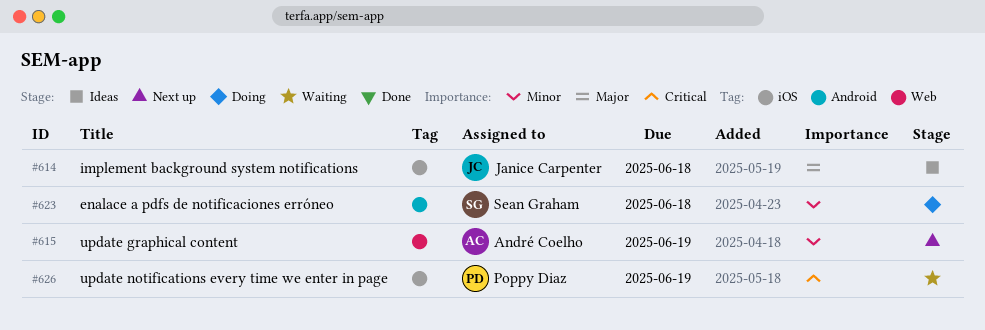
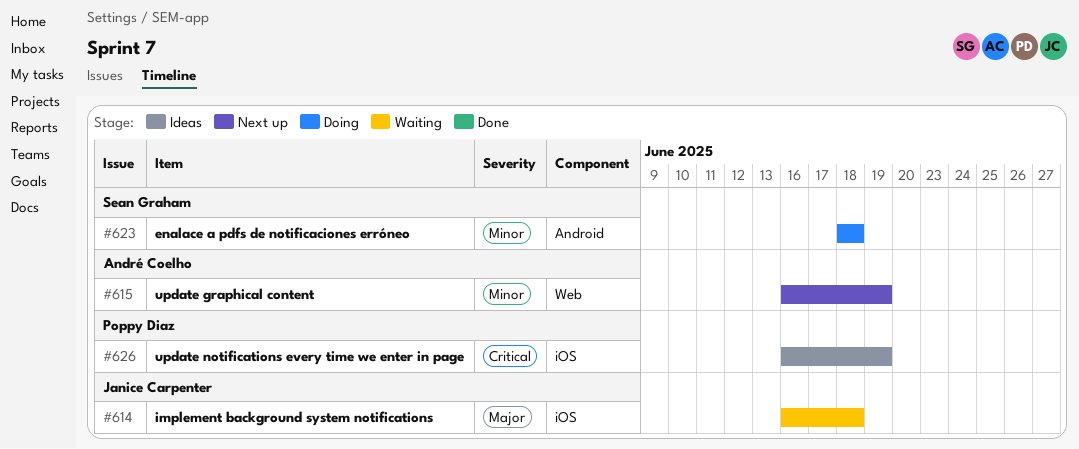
#614, status: Ideas -> Waiting
#626, status: Waiting -> Ideas

